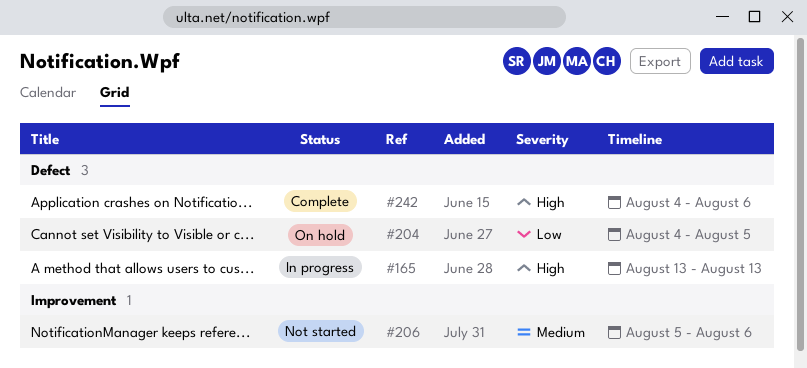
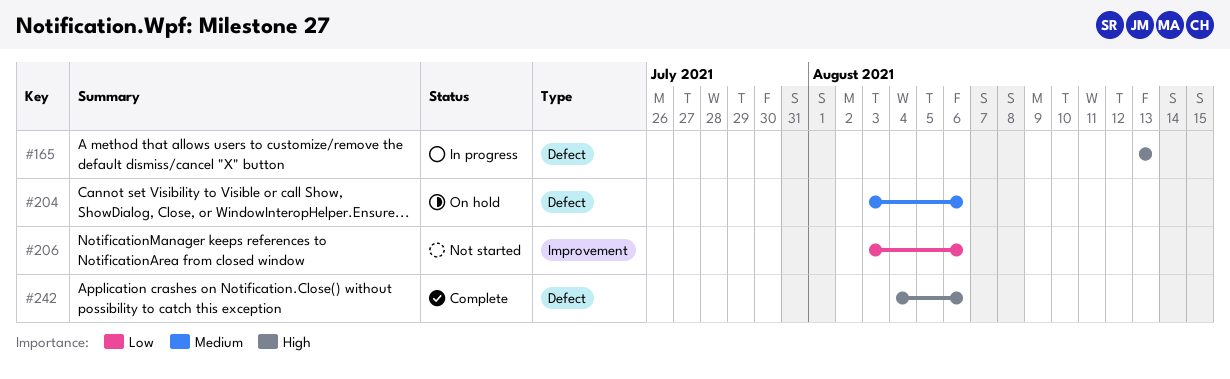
#204, priority: Low -> Medium
#204, start: Aug 4 -> Aug 3
#204, due: Aug 5 -> Aug 6
#206, priority: Medium -> Low
#206, start: Aug 5 -> Aug 3

